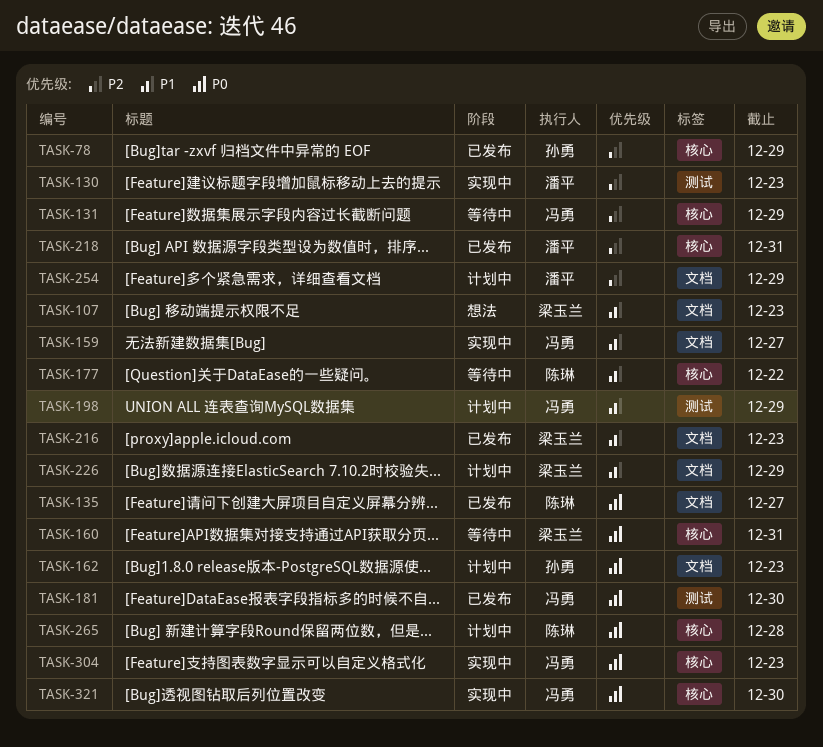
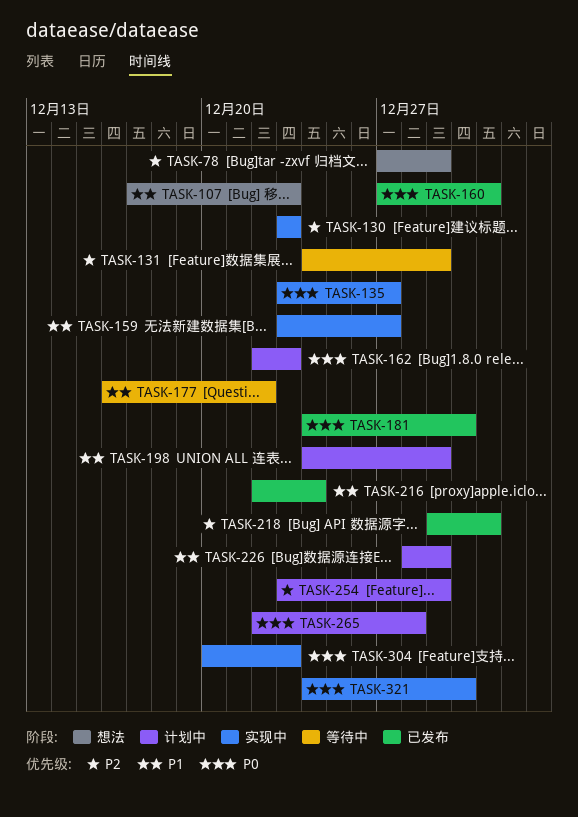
TASK-78, status: 已发布 -> 想法
TASK-135, status: 已发布 -> 实现中
TASK-160, status: 等待中 -> 已发布
TASK-216, due: Dec 23 -> Dec 24

